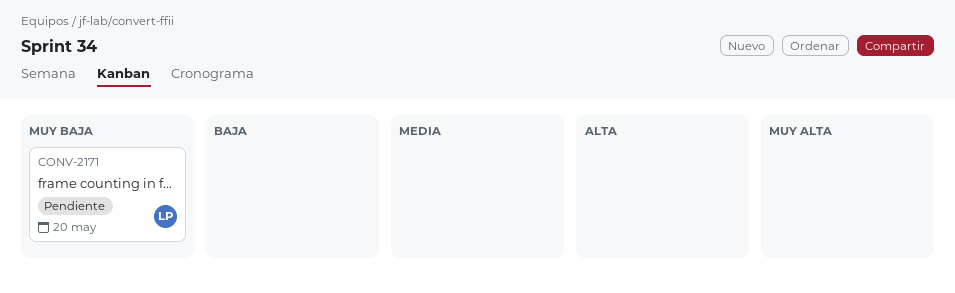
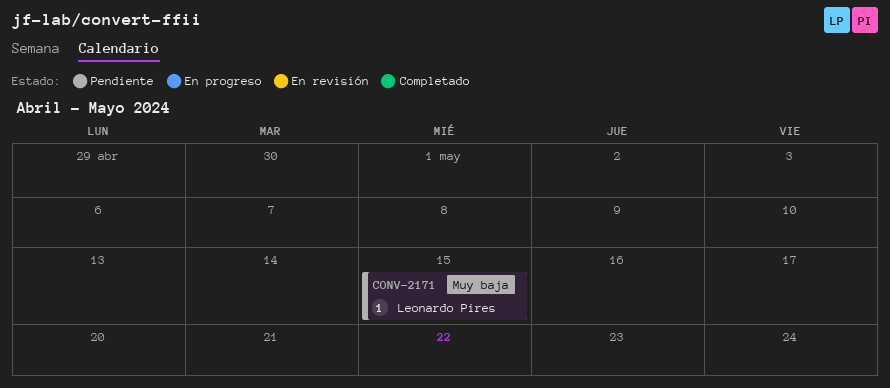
CONV-2171, due: May 20 -> May 15

